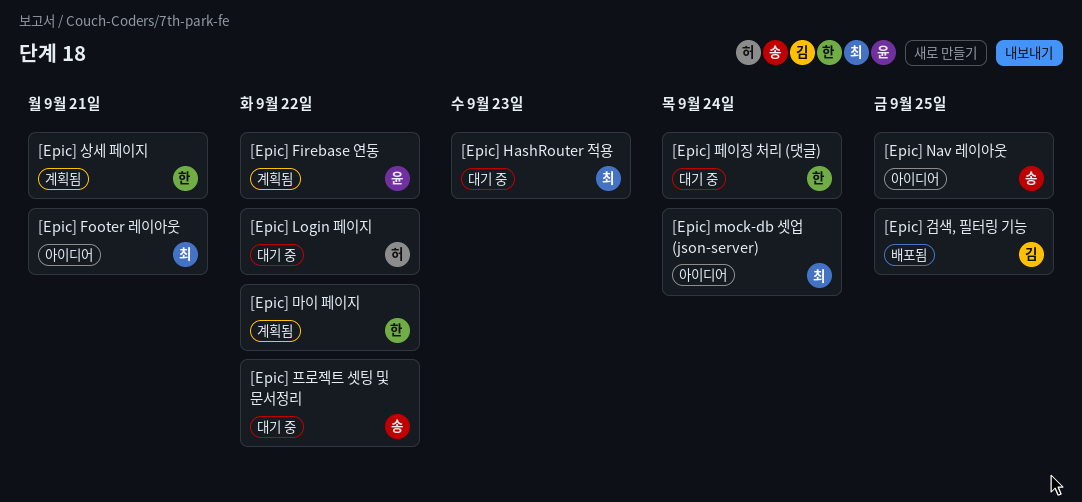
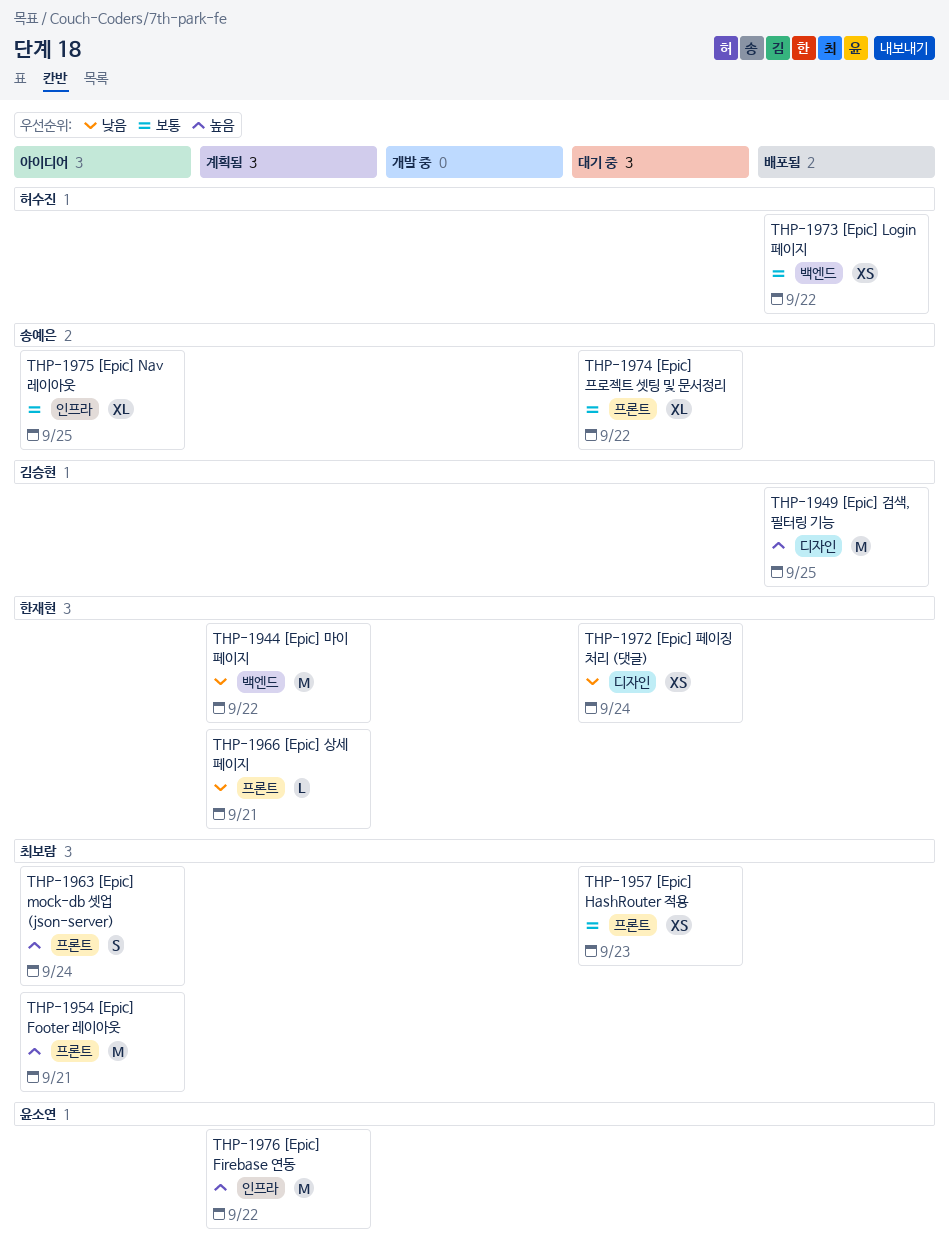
[Epic] Login 페이지, status: 대기 중 -> 배포됨

